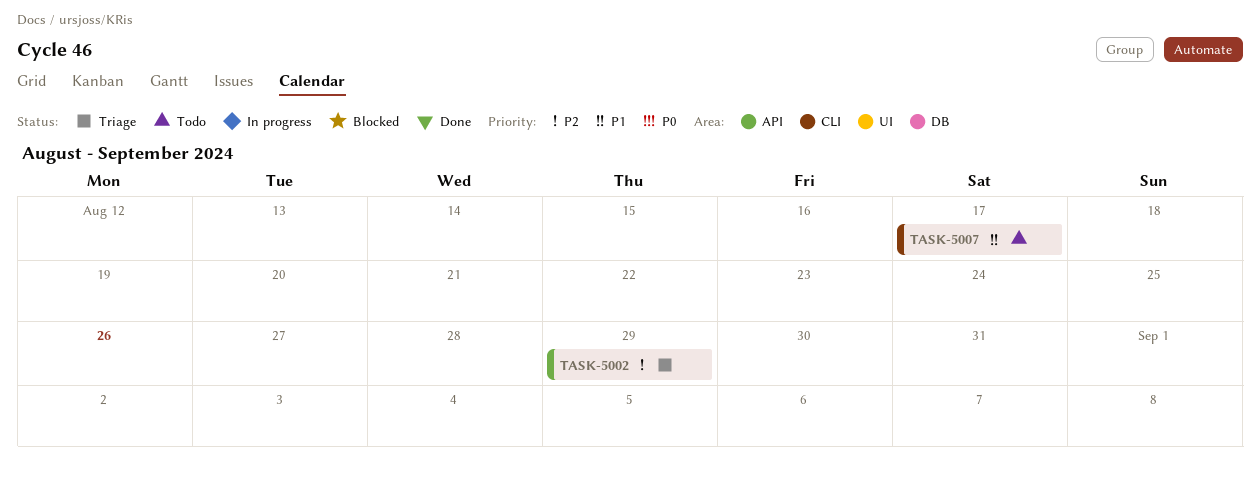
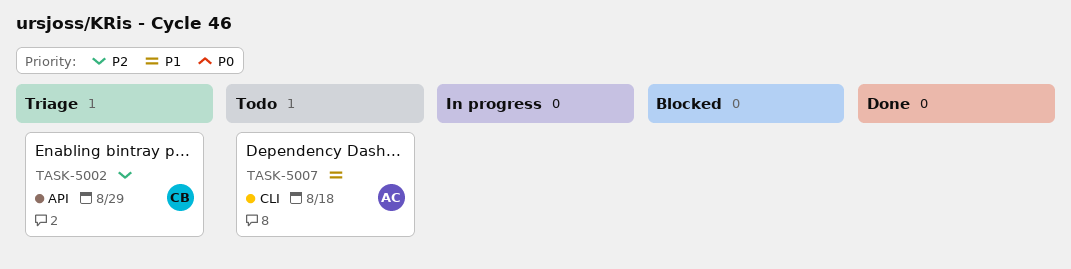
TASK-5007, due: Aug 17 -> Aug 18

